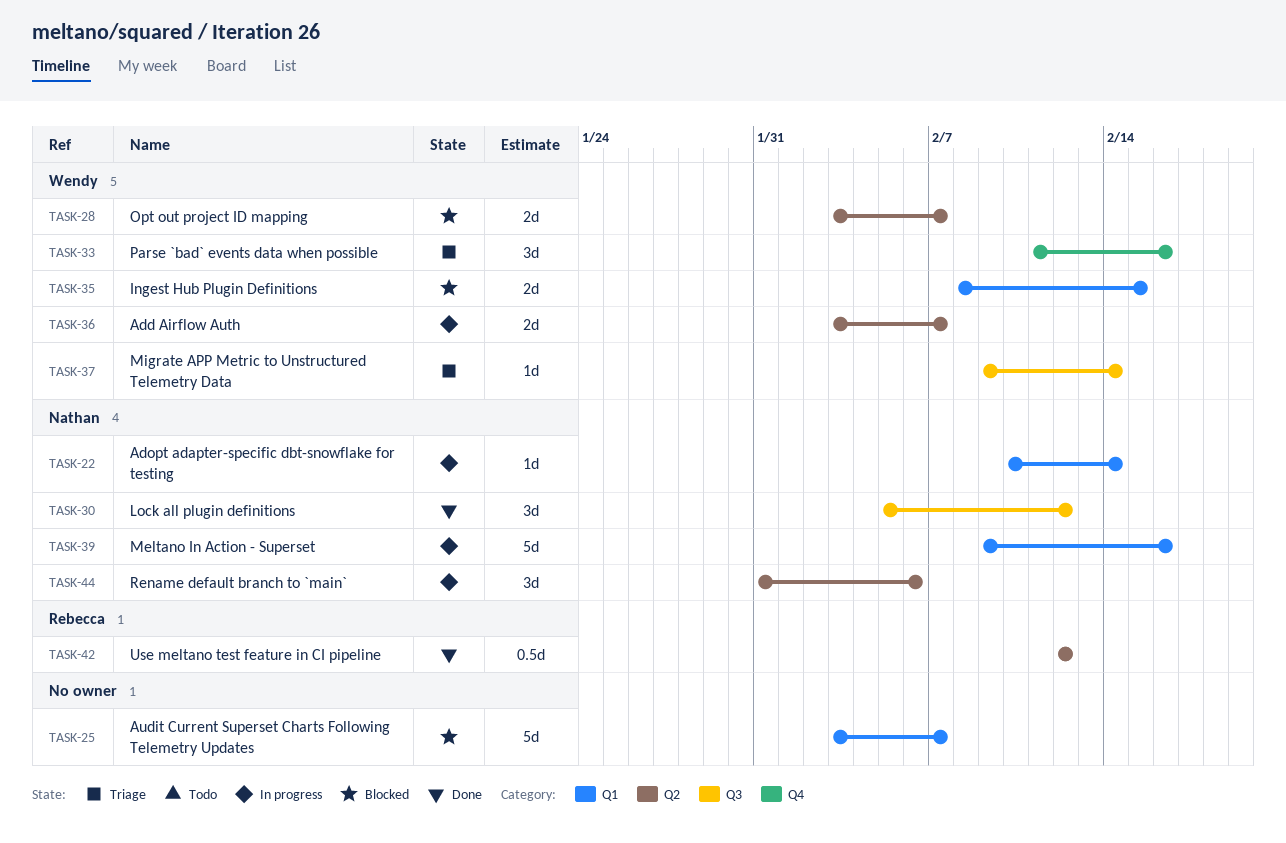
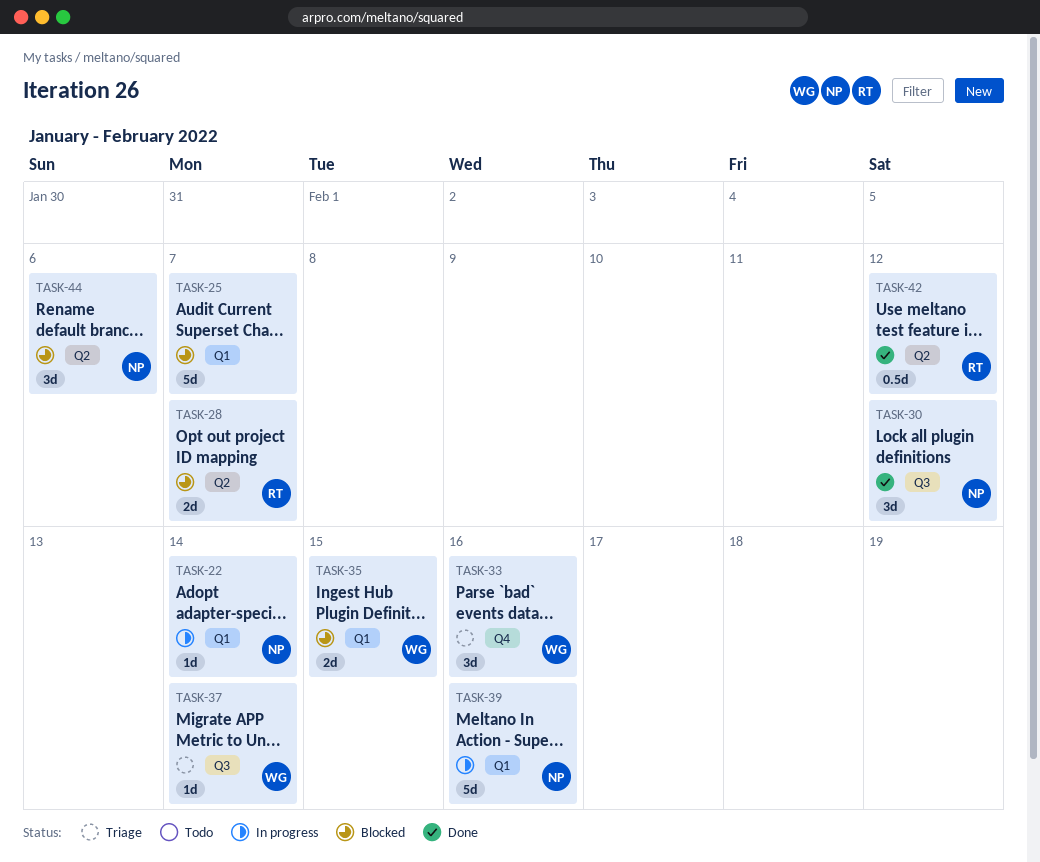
TASK-28, owner: Wendy -> Rebecca
TASK-36: present -> none
TASK-44, status: In progress -> Blocked

